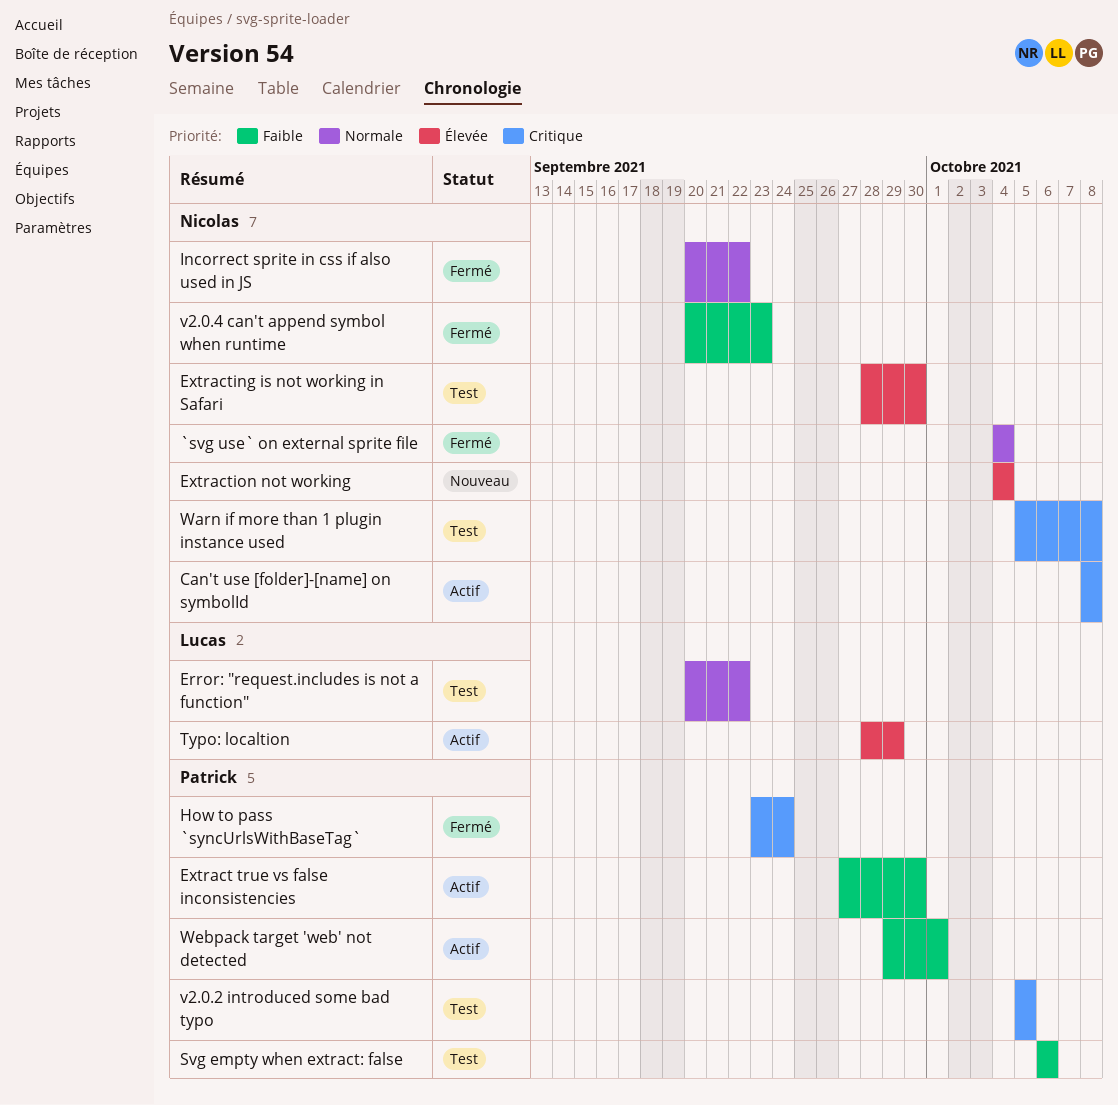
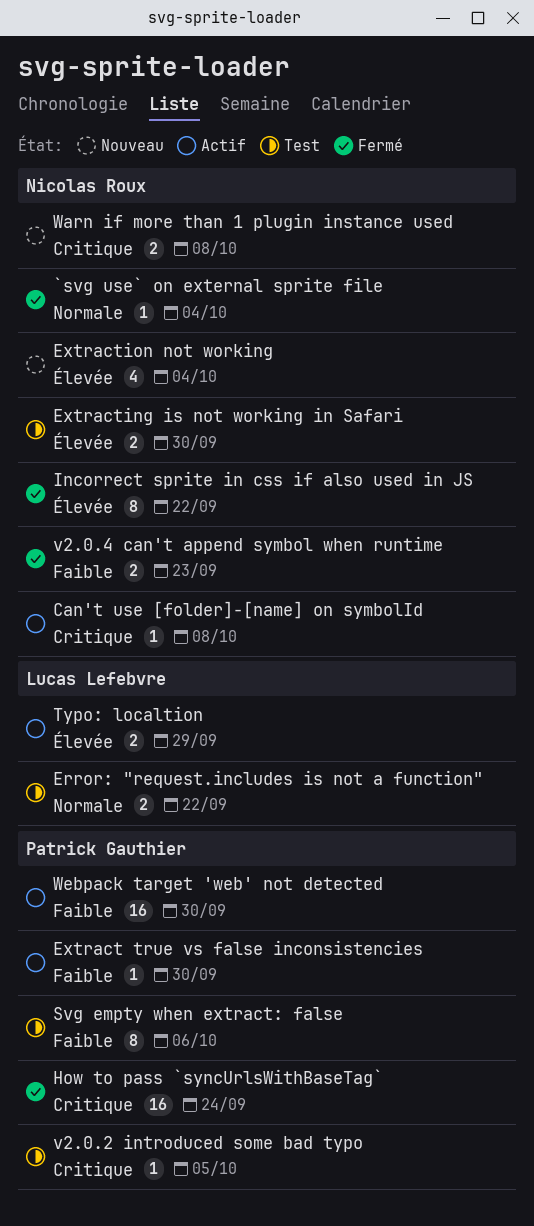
Incorrect sprite in css if also used in JS, priority: Normale -> Élevée
Warn if more than 1 plugin instance used, status: Test -> Nouveau
Webpack target 'web' not detected, due: Oct 1 -> Sep 30

